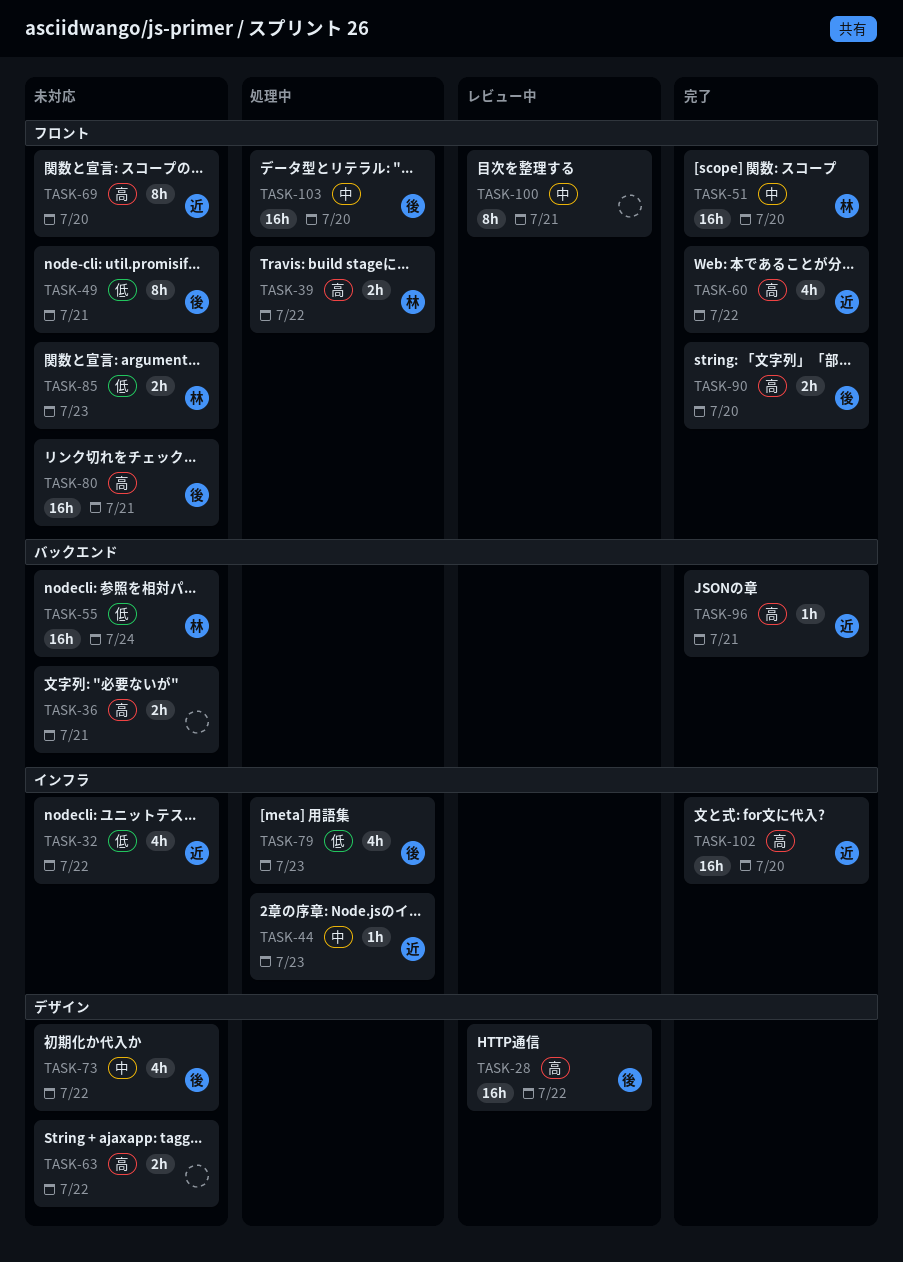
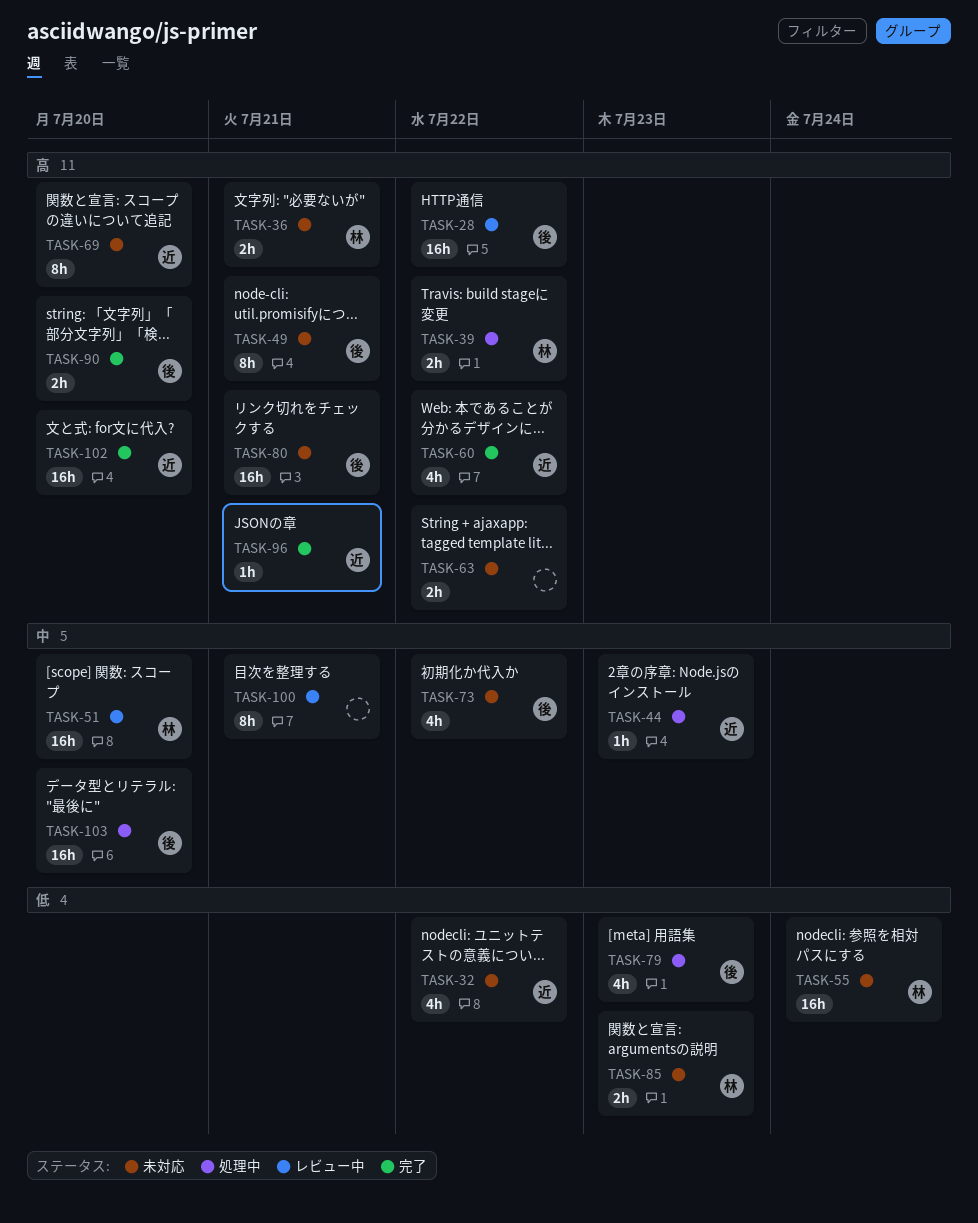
TASK-36, owner: none -> 林
TASK-49, priority: 低 -> 高
TASK-51, status: 完了 -> レビュー中

